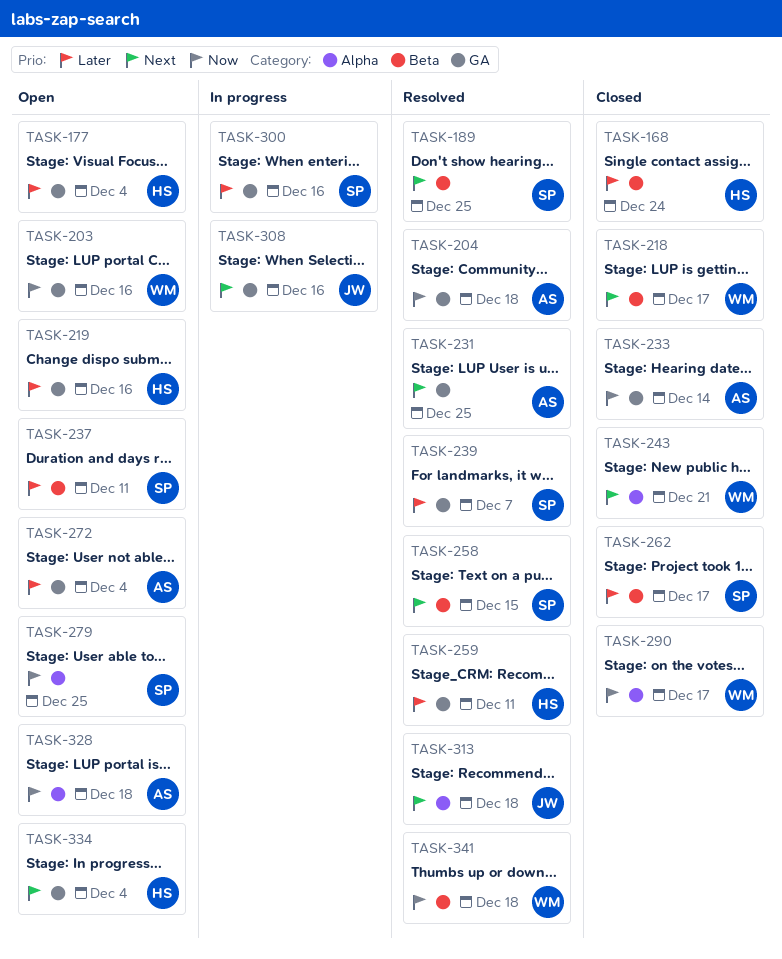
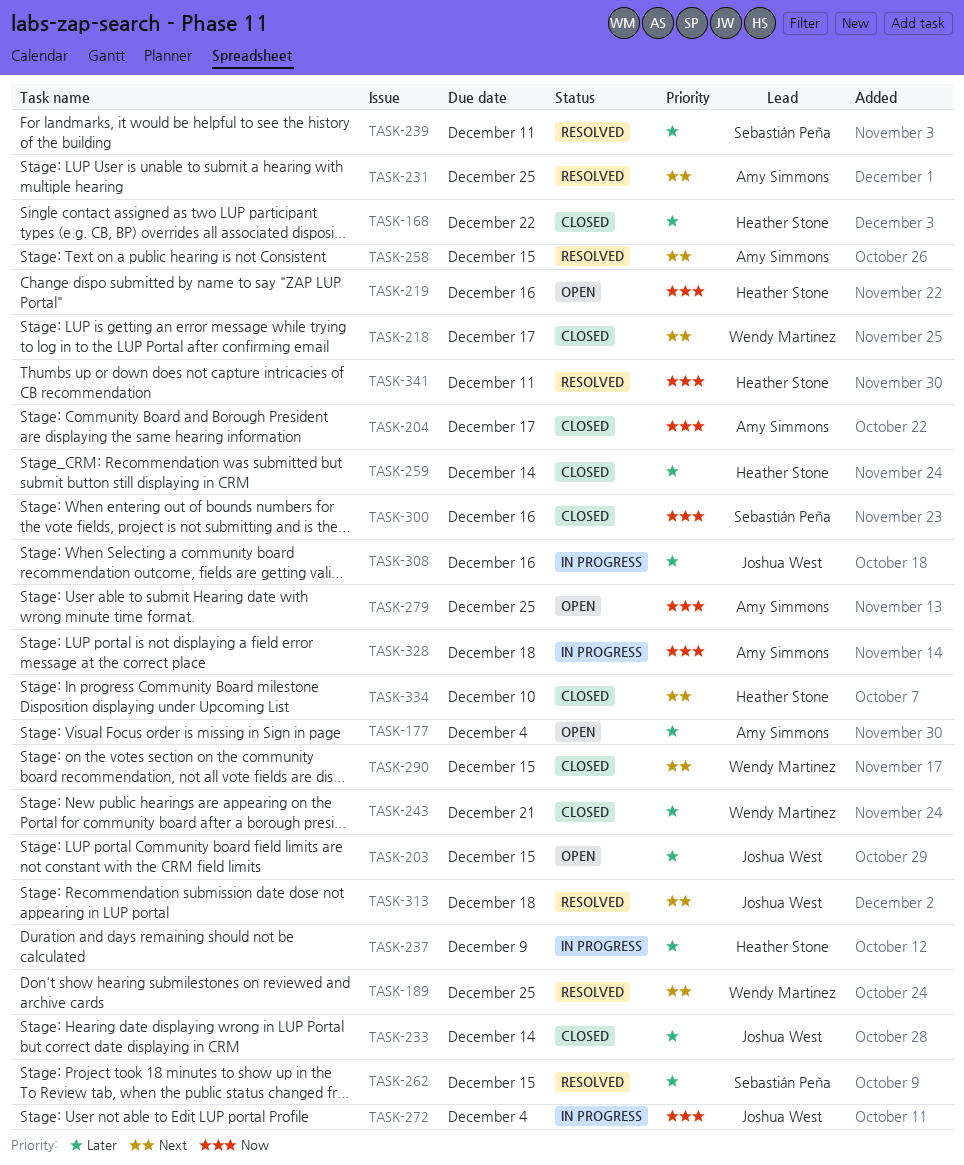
TASK-168, due: Dec 24 -> Dec 22
TASK-177, owner: Heather Stone -> Amy Simmons
TASK-189, owner: Sebastián Peña -> Wendy Martinez
TASK-203, owner: Wendy Martinez -> Joshua West
TASK-203, priority: Now -> Later
TASK-203, due: Dec 16 -> Dec 15
TASK-204, status: Resolved -> Closed
TASK-204, due: Dec 18 -> Dec 17
TASK-219, priority: Later -> Now
TASK-233, owner: Amy Simmons -> Joshua West
TASK-233, priority: Now -> Later
TASK-237, status: Open -> In progress
TASK-237, owner: Sebastián Peña -> Heather Stone
TASK-237, due: Dec 11 -> Dec 9
TASK-239, due: Dec 7 -> Dec 11
TASK-243, priority: Next -> Later
TASK-258, owner: Sebastián Peña -> Amy Simmons
TASK-259, status: Resolved -> Closed
TASK-259, due: Dec 11 -> Dec 14
TASK-262, status: Closed -> Resolved
TASK-262, due: Dec 17 -> Dec 15
TASK-272, status: Open -> In progress
TASK-272, owner: Amy Simmons -> Joshua West
TASK-272, priority: Later -> Now
TASK-279, owner: Sebastián Peña -> Amy Simmons
TASK-290, priority: Now -> Next
TASK-290, due: Dec 17 -> Dec 15
TASK-300, status: In progress -> Closed
TASK-300, priority: Later -> Now
TASK-308, priority: Next -> Later
TASK-328, status: Open -> In progress
TASK-334, status: Open -> Closed
TASK-334, due: Dec 4 -> Dec 10
TASK-341, owner: Wendy Martinez -> Heather Stone
TASK-341, due: Dec 18 -> Dec 11

